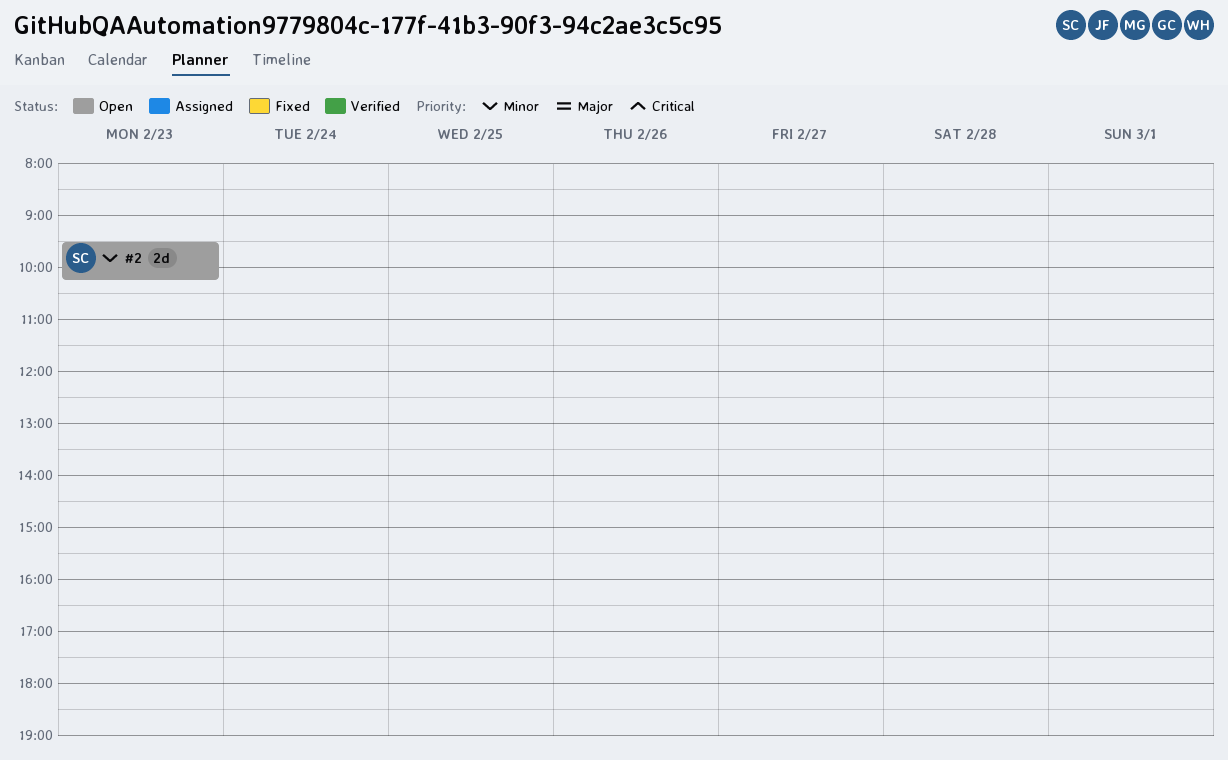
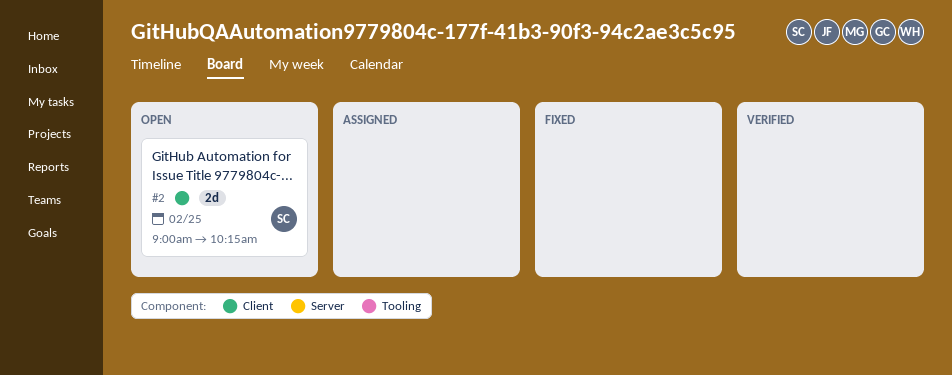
#2, day: Feb 23 -> Feb 25
#2, begins: 09:30 -> 09:00

